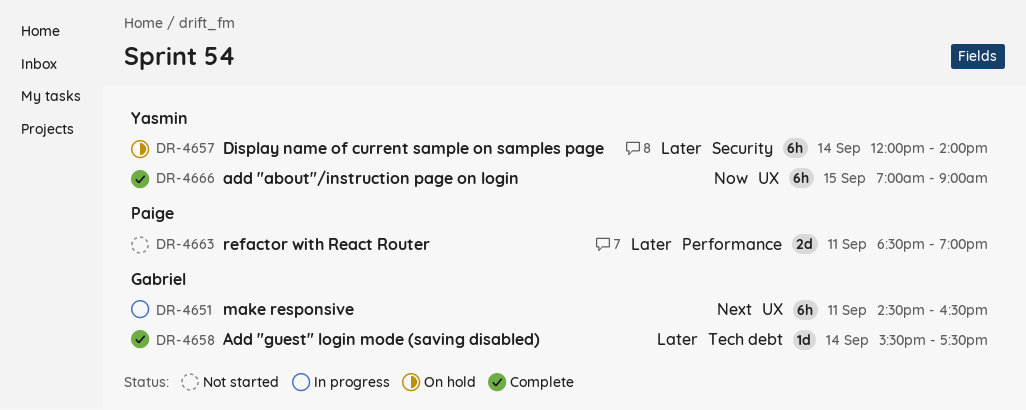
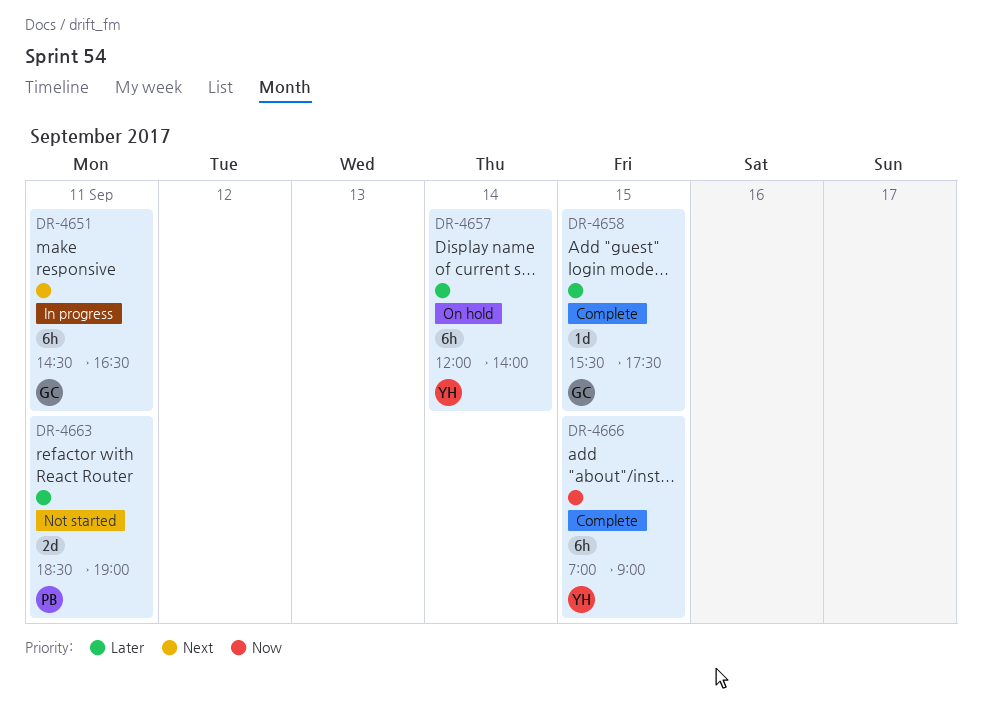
DR-4658, day: Sep 14 -> Sep 15

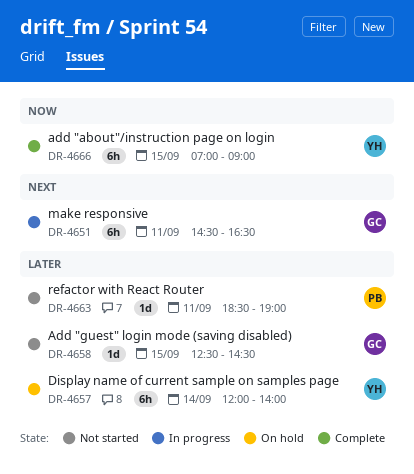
DR-4658, status: Complete -> Not started
DR-4658, begins: 15:30 -> 12:30
DR-4658, ends: 17:30 -> 14:30
DR-4663, estimate: 2d -> 1d

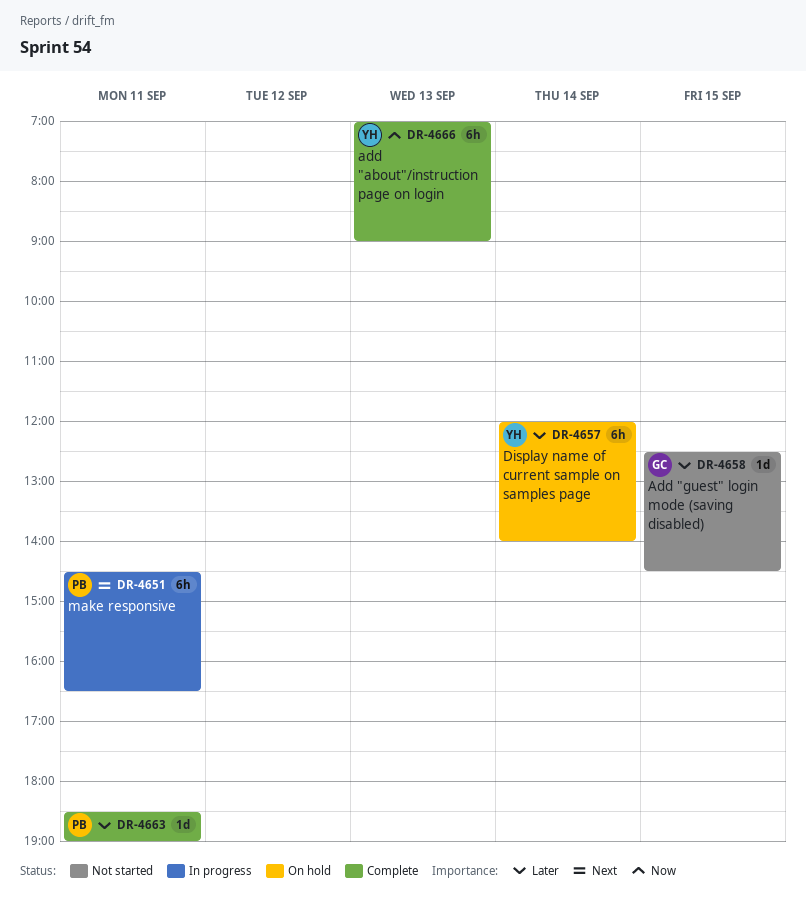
DR-4651, owner: GC -> PB
DR-4663, status: Not started -> Complete
DR-4666, day: Sep 15 -> Sep 13

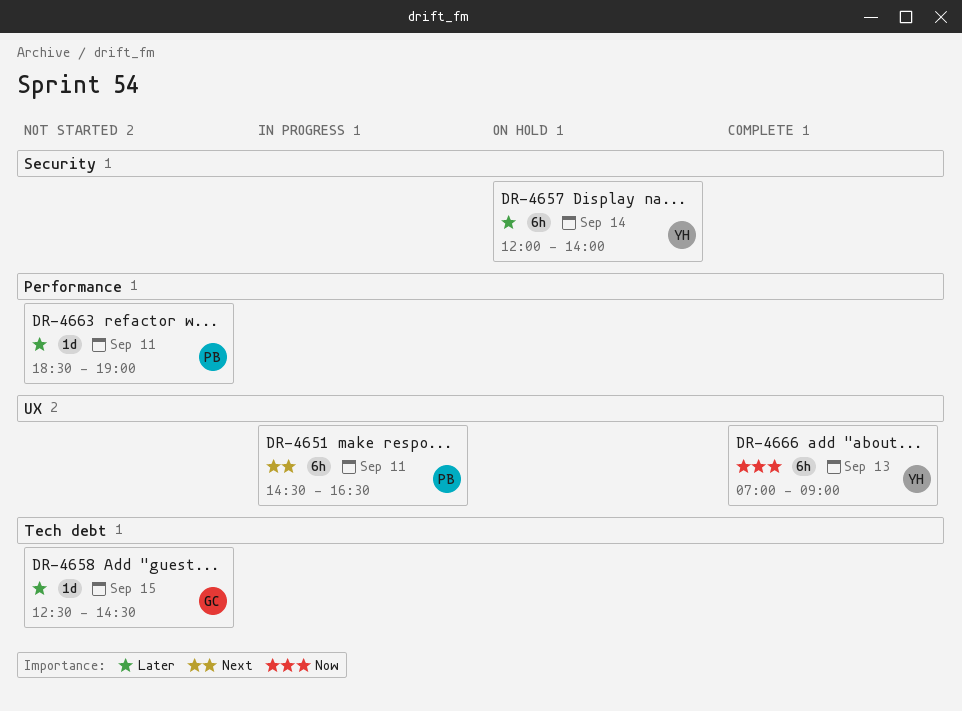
DR-4663, status: Complete -> Not started

